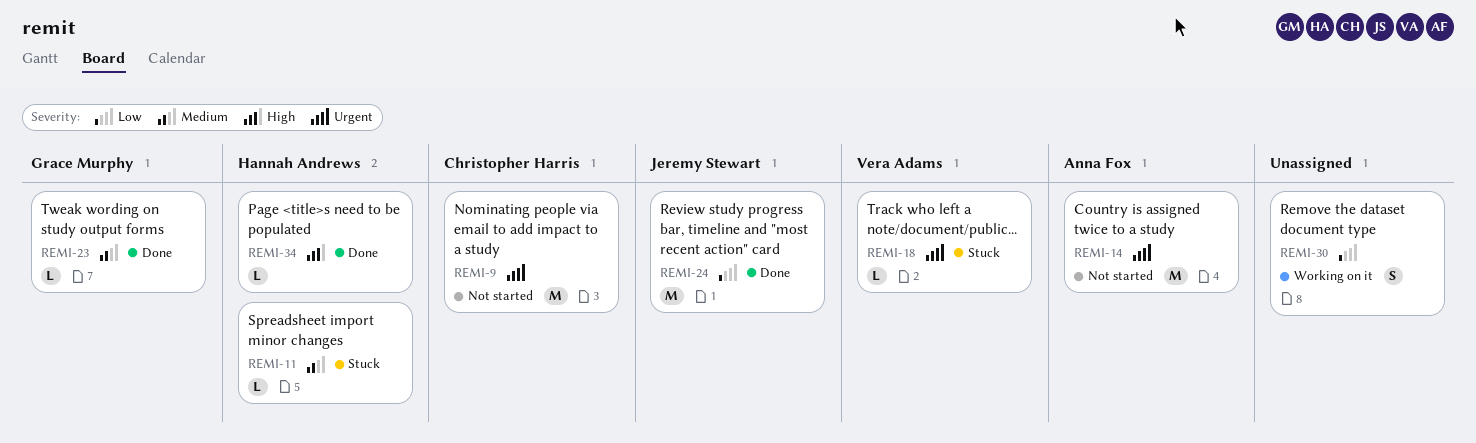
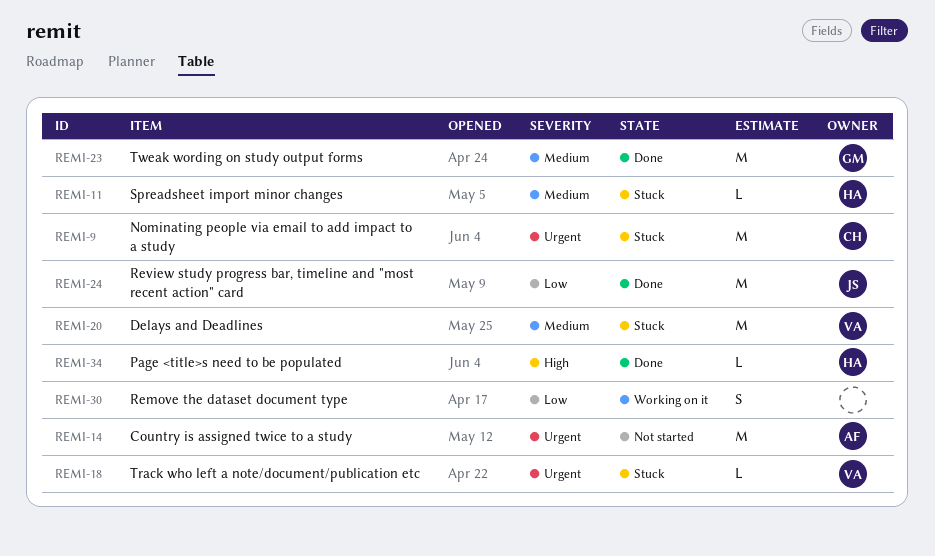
REMI-9, status: Not started -> Stuck
REMI-20: none -> present
REMI-23, estimate: L -> M

